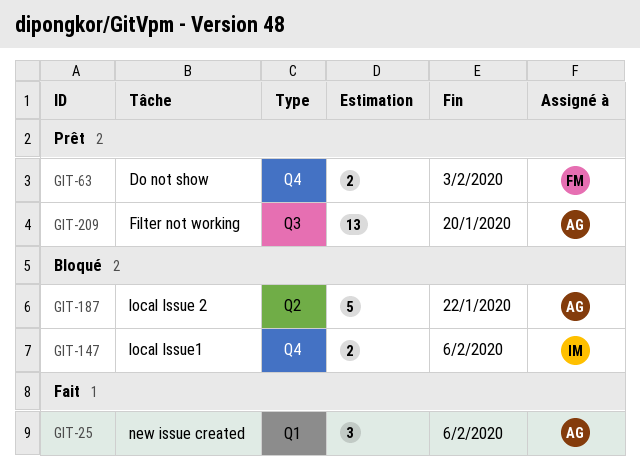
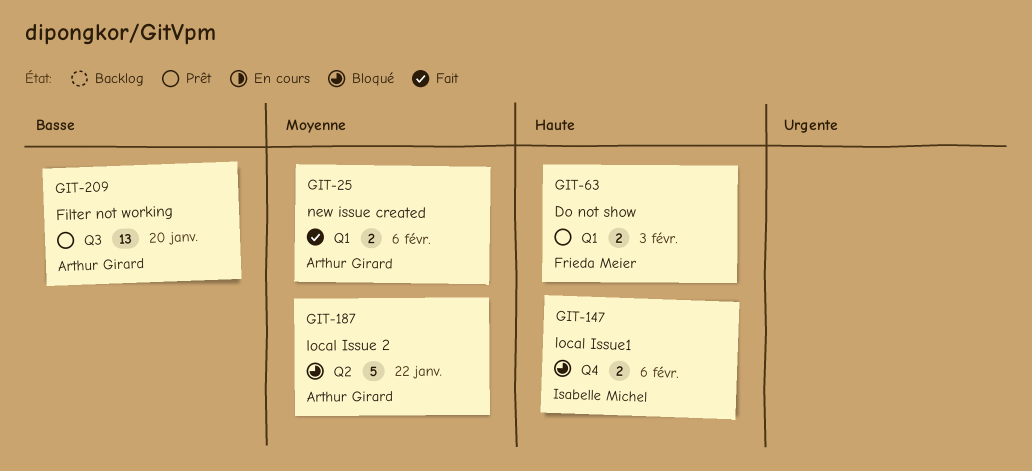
GIT-25, estimate: 3 -> 2
GIT-63, label: Q4 -> Q1

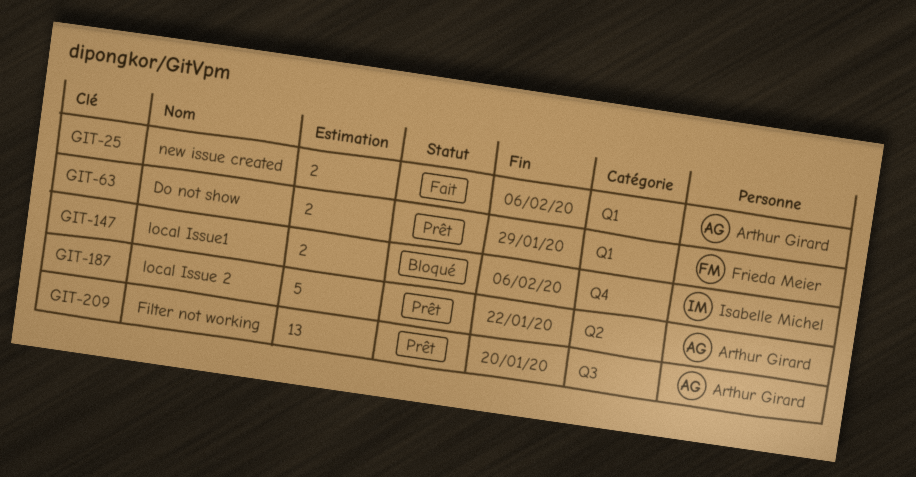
GIT-63, due: Feb 3 -> Jan 29
GIT-187, status: Bloqué -> Prêt

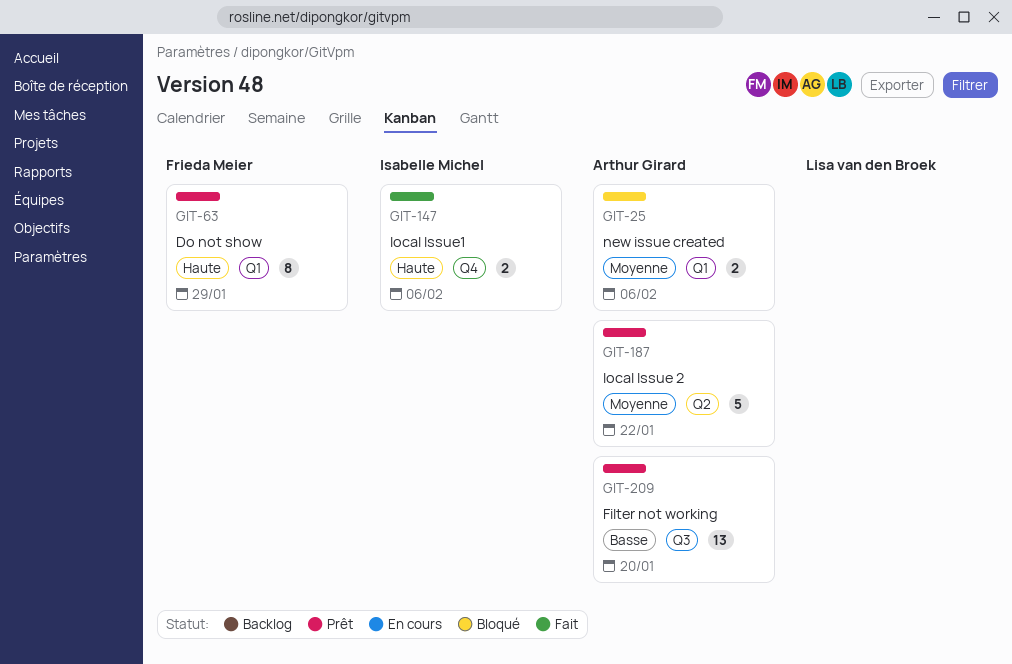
GIT-25, status: Fait -> Bloqué
GIT-63, estimate: 2 -> 8
GIT-147, status: Bloqué -> Fait

